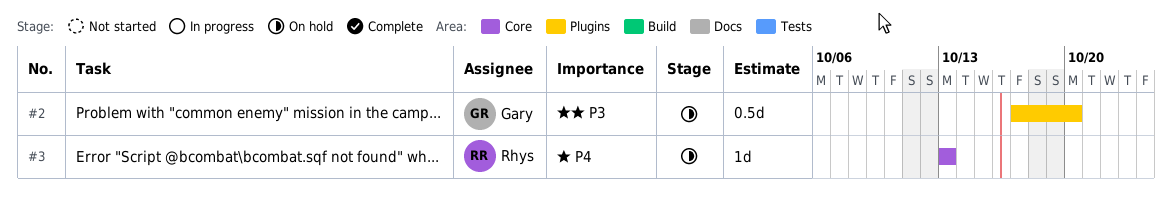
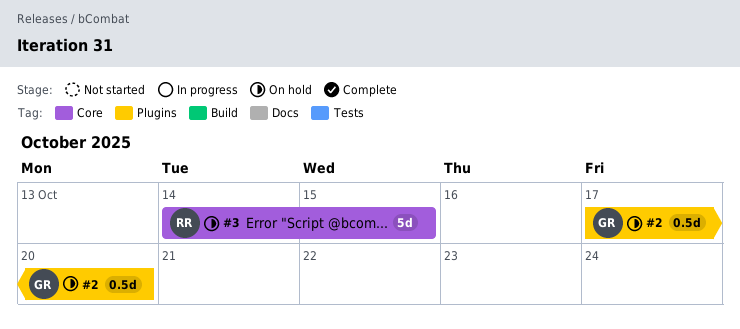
#3, estimate: 1d -> 5d
#3, start: Oct 13 -> Oct 14
#3, due: Oct 13 -> Oct 15

